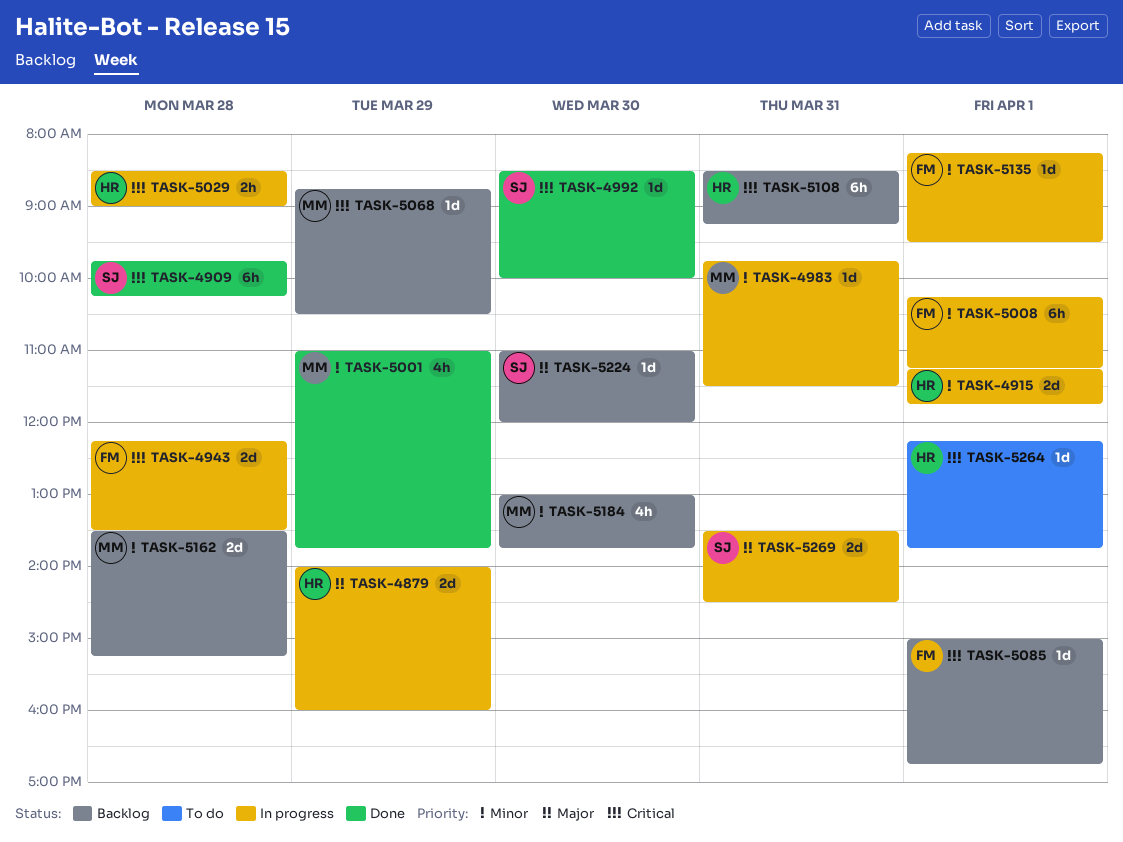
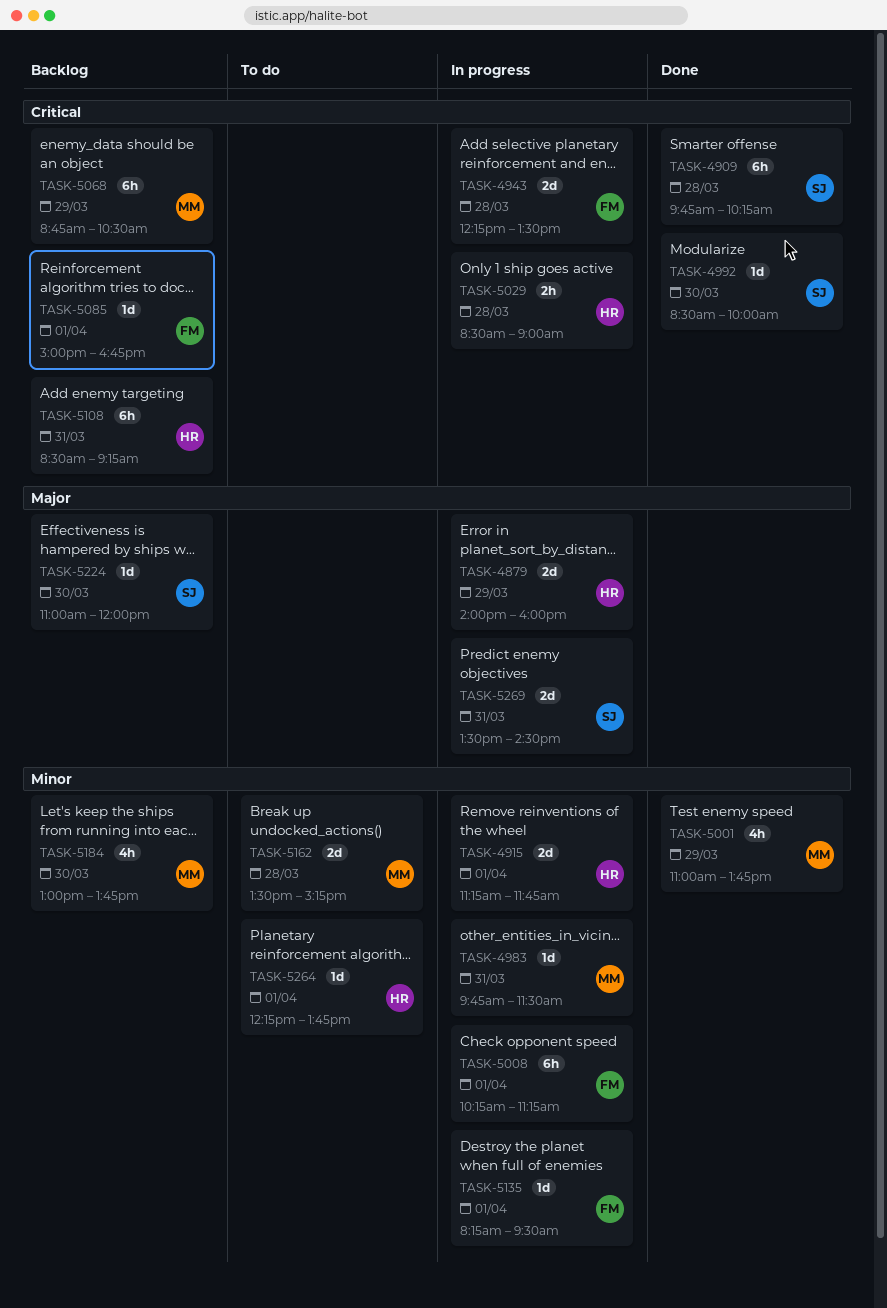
TASK-5068, estimate: 1d -> 6h
TASK-5162, status: Backlog -> To do
TASK-5264, priority: Critical -> Minor

